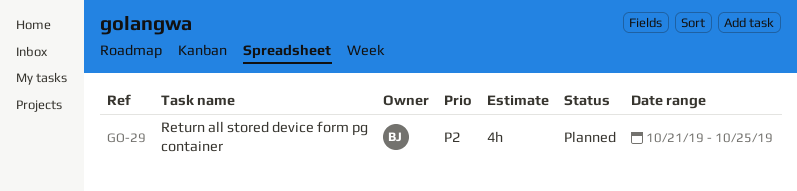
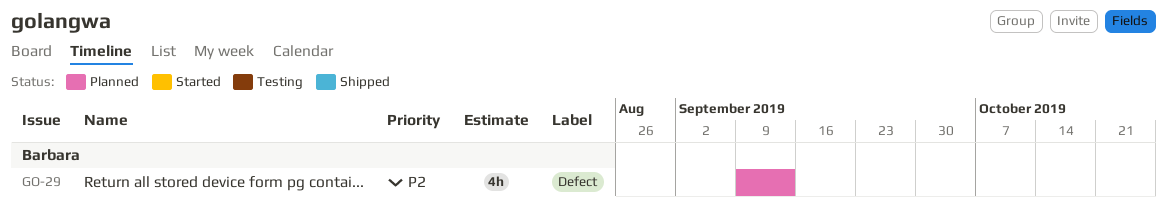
GO-29, start: Oct 21 -> Sep 9
GO-29, due: Oct 25 -> Sep 13

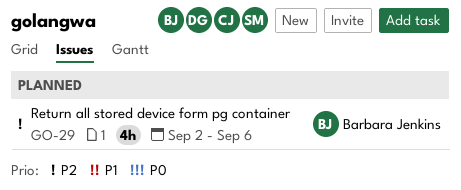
GO-29, start: Sep 9 -> Sep 2
GO-29, due: Sep 13 -> Sep 6

